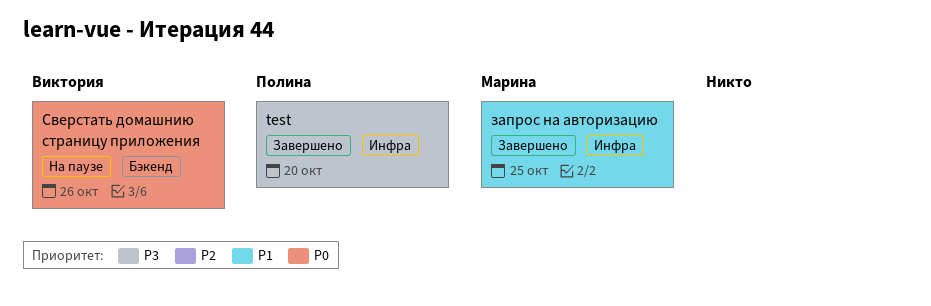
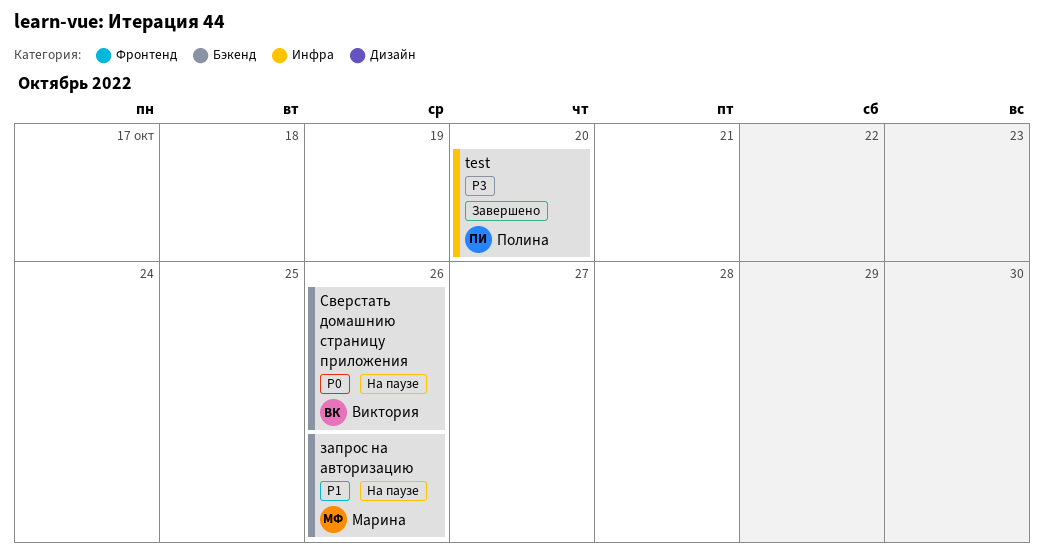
запрос на авторизацию, status: Завершено -> На паузе
запрос на авторизацию, label: Инфра -> Бэкенд
запрос на авторизацию, due: Oct 25 -> Oct 26

